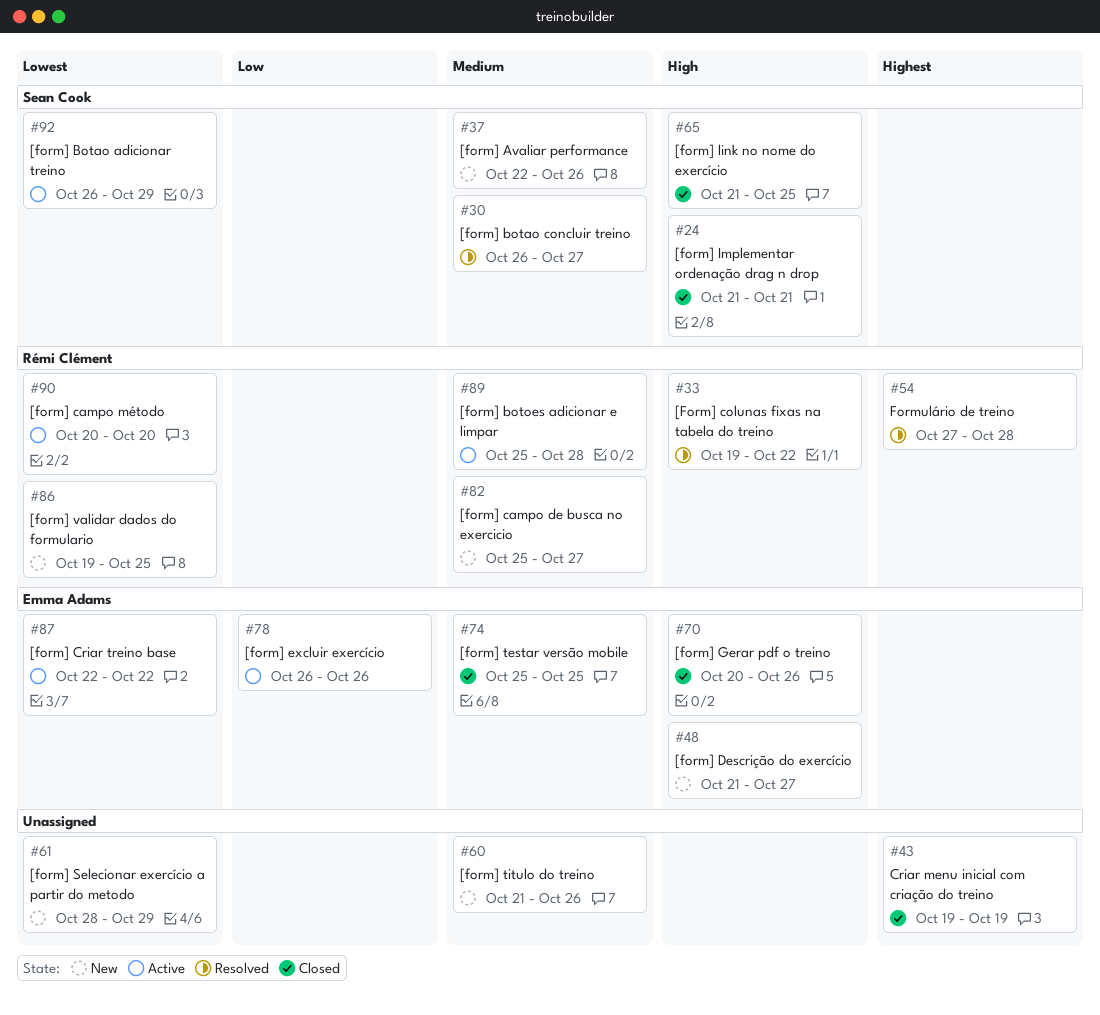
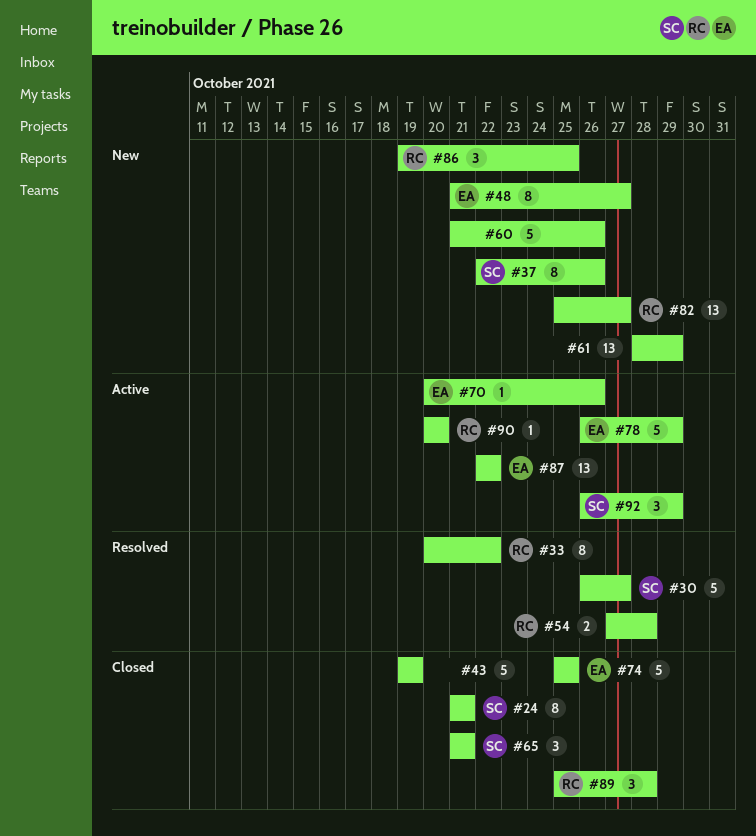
#33, start: Oct 19 -> Oct 20
#65, due: Oct 25 -> Oct 21
#70, status: Closed -> Active
#78, due: Oct 26 -> Oct 29
#89, status: Active -> Closed

